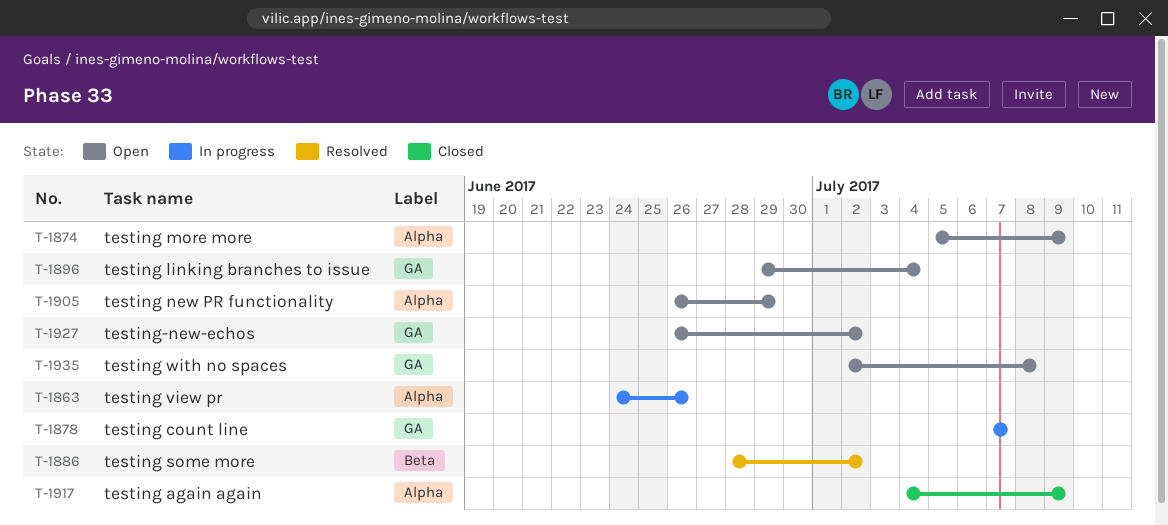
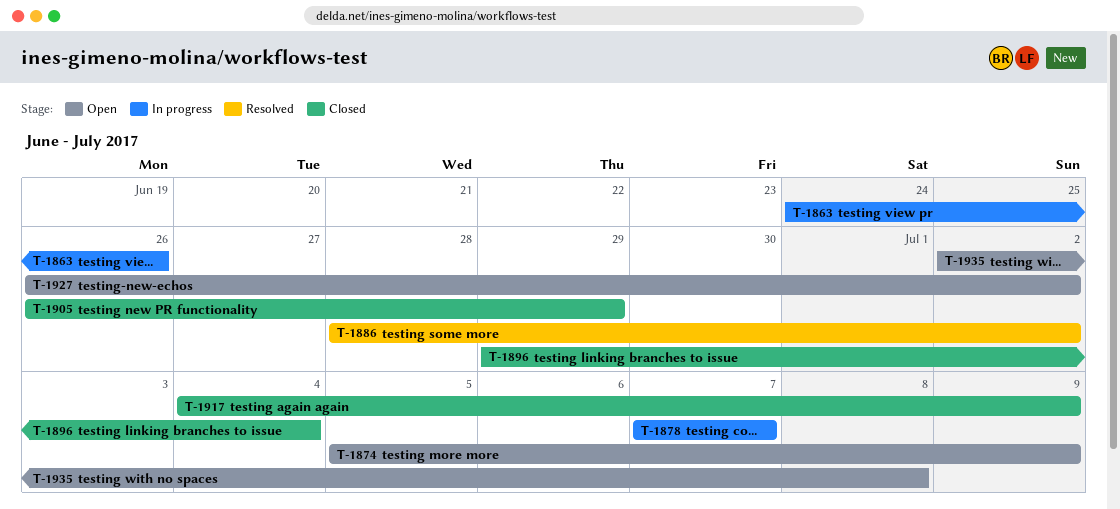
T-1896, status: Open -> Closed
T-1905, status: Open -> Closed

